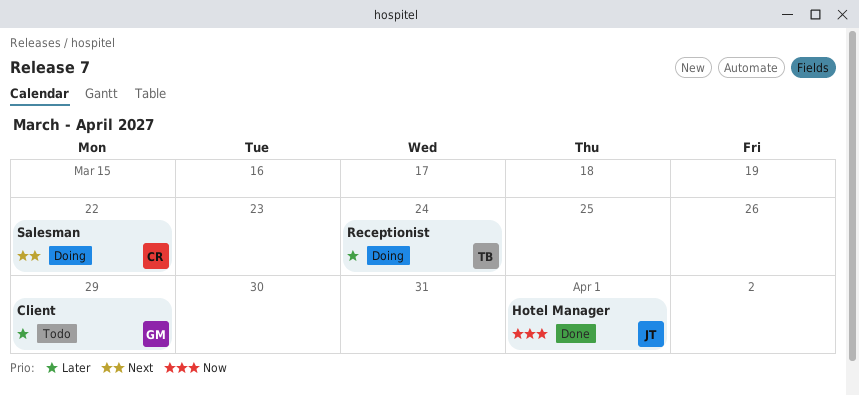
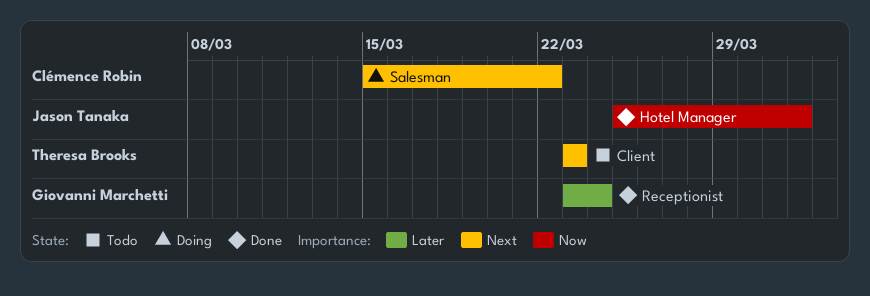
Client, owner: Giovanni Marchetti -> Theresa Brooks
Client, priority: Later -> Next
Client, due: Mar 29 -> Mar 23
Receptionist, status: Doing -> Done
Receptionist, owner: Theresa Brooks -> Giovanni Marchetti

